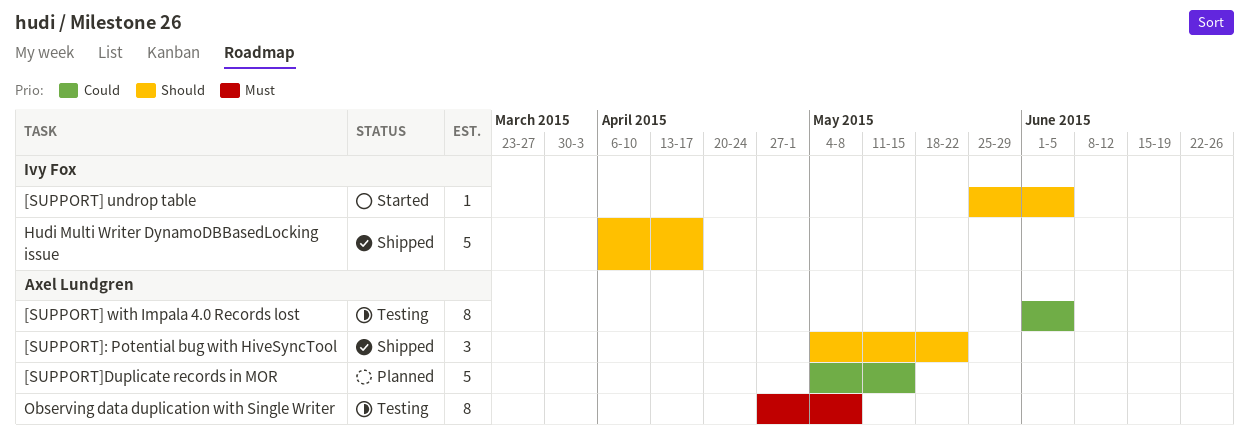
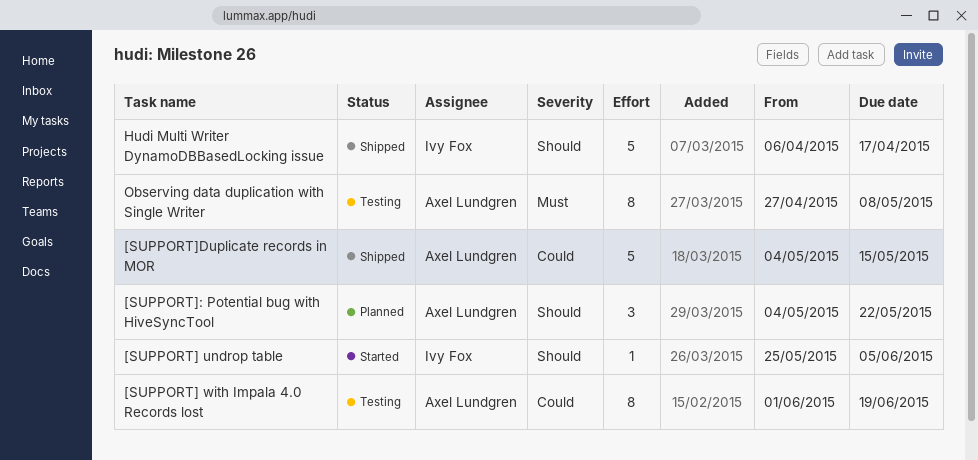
[SUPPORT] with Impala 4.0 Records lost, due: Jun 5 -> Jun 19
[SUPPORT]: Potential bug with HiveSyncTool, status: Shipped -> Planned
[SUPPORT]Duplicate records in MOR, status: Planned -> Shipped

